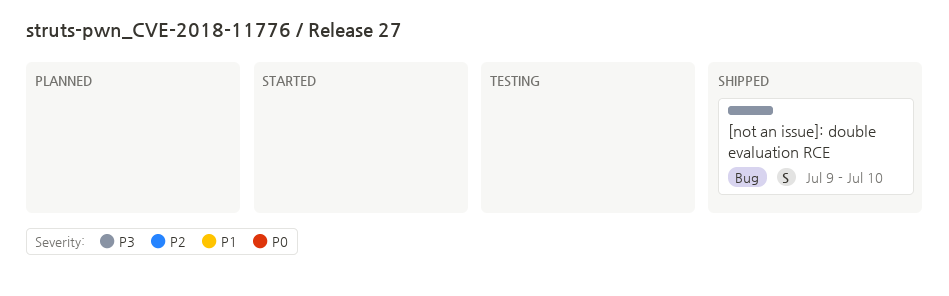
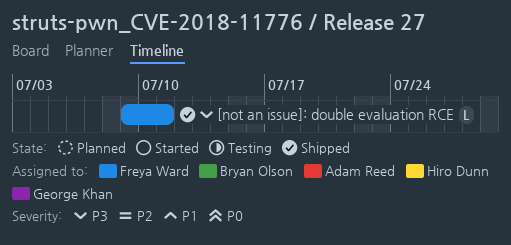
[not an issue]: double evaluation RCE, estimate: S -> L
[not an issue]: double evaluation RCE, due: Jul 10 -> Jul 11

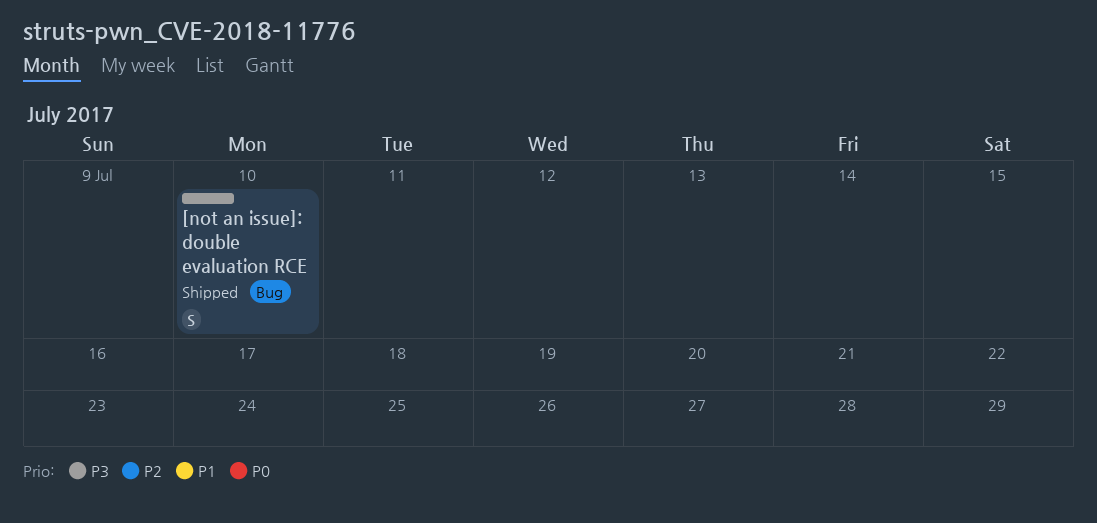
[not an issue]: double evaluation RCE, estimate: L -> S
[not an issue]: double evaluation RCE, due: Jul 11 -> Jul 10

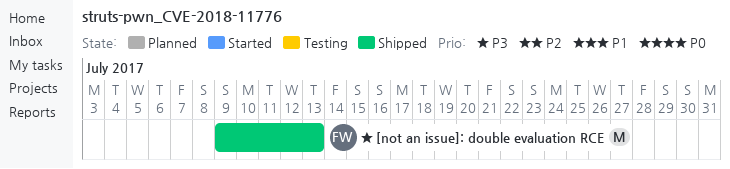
[not an issue]: double evaluation RCE, estimate: S -> M
[not an issue]: double evaluation RCE, due: Jul 10 -> Jul 13

